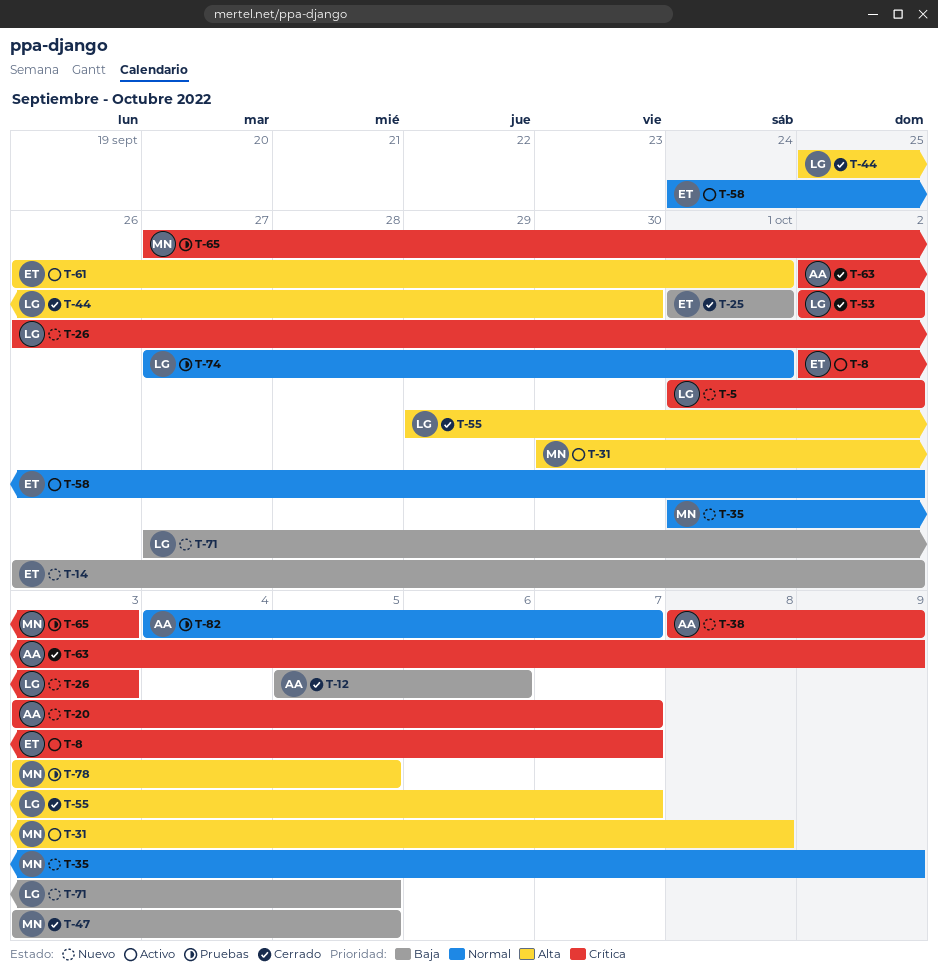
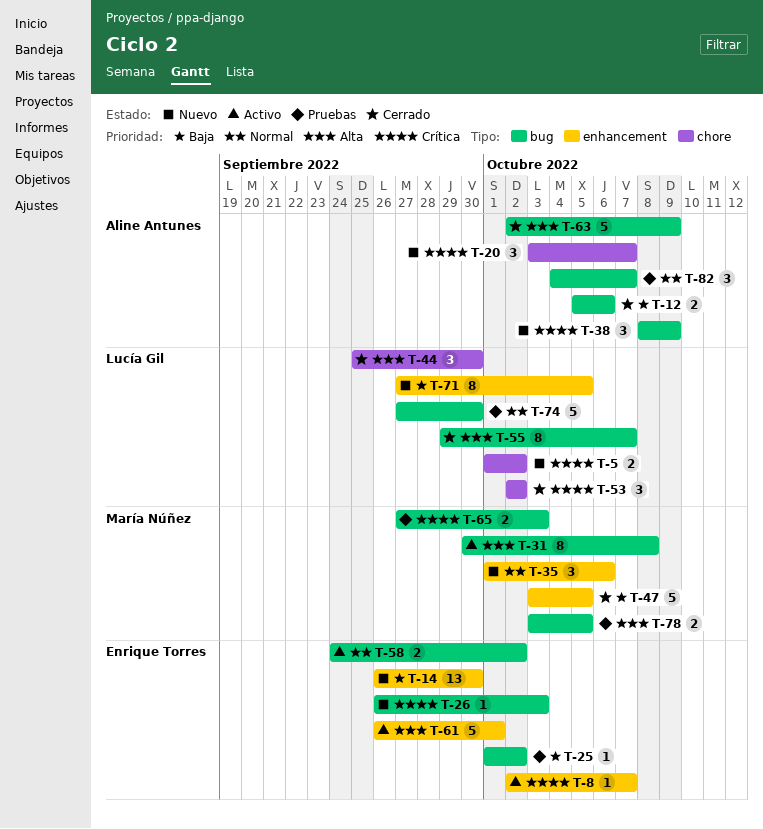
T-14, due: Oct 2 -> Sep 30
T-25, status: Cerrado -> Pruebas
T-25, due: Oct 1 -> Oct 2
T-26, owner: Lucía Gil -> Enrique Torres
T-35, due: Oct 9 -> Oct 6
T-63, priority: Crítica -> Alta
T-74, due: Oct 1 -> Sep 30

